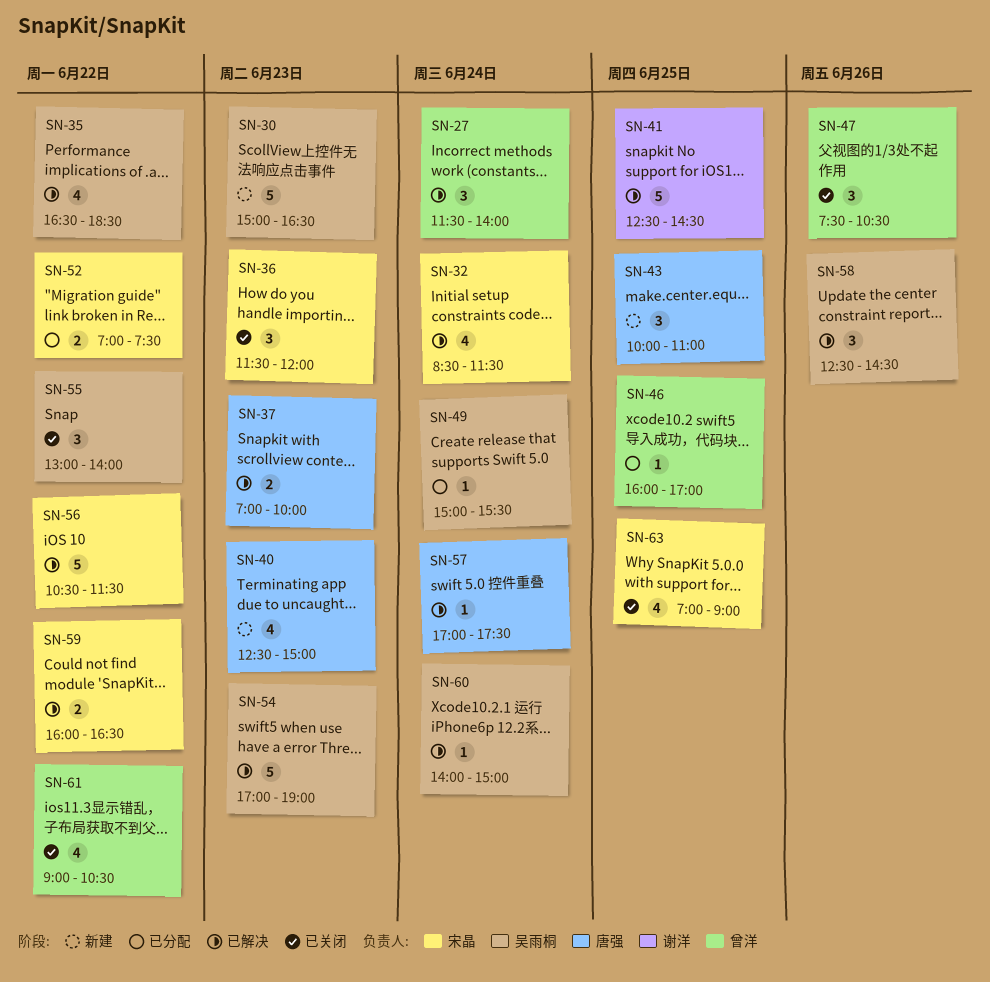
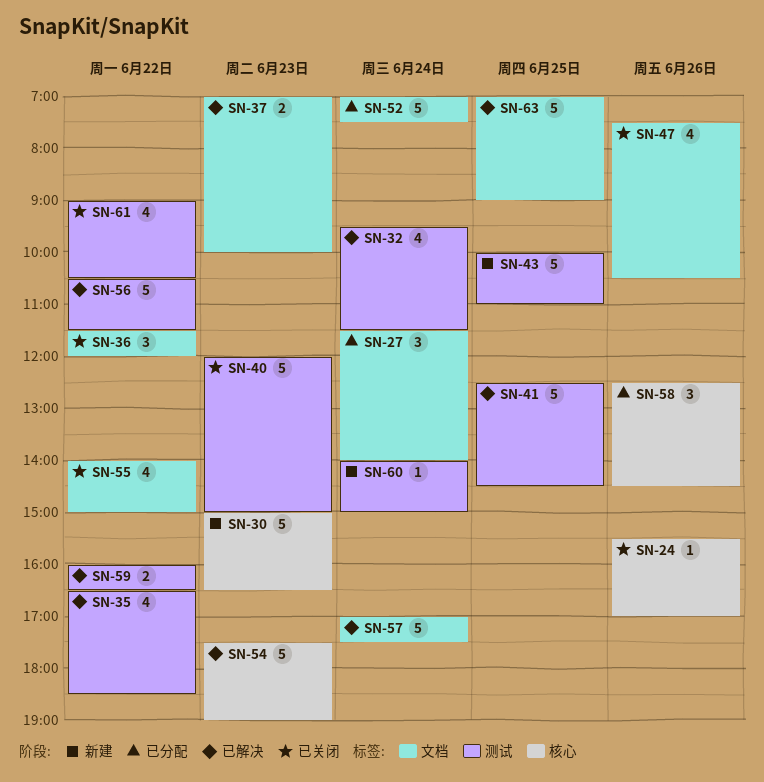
SN-24: none -> present
SN-27, status: 已解决 -> 已分配
SN-32, begins: 08:30 -> 09:30
SN-36, day: Jun 23 -> Jun 22
SN-40, status: 新建 -> 已关闭
SN-40, estimate: 4 -> 5
SN-40, begins: 12:30 -> 12:00
SN-43, estimate: 3 -> 5
SN-46: present -> none
SN-47, estimate: 3 -> 4
SN-49: present -> none
SN-52, estimate: 2 -> 5
SN-52, day: Jun 22 -> Jun 24
SN-54, begins: 17:00 -> 17:30
SN-55, estimate: 3 -> 4
SN-55, begins: 13:00 -> 14:00
SN-55, ends: 14:00 -> 15:00
SN-57, estimate: 1 -> 5
SN-58, status: 已解决 -> 已分配
SN-60, status: 已解决 -> 新建
SN-63, status: 已关闭 -> 已解决
SN-63, estimate: 4 -> 5

